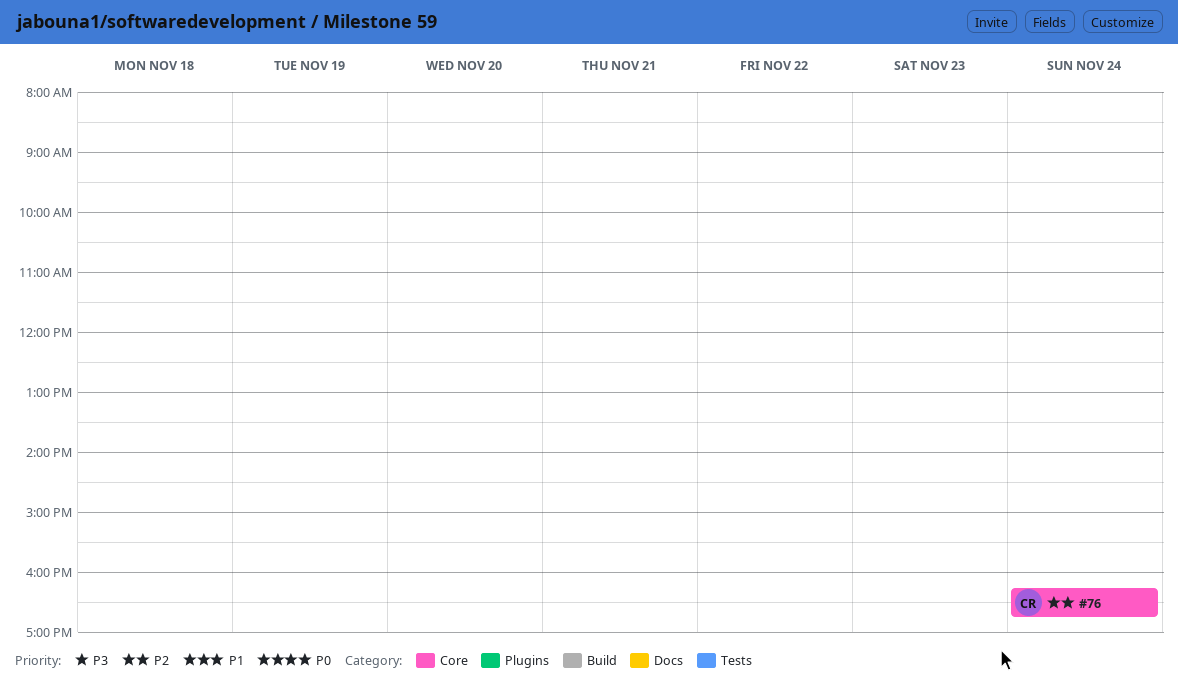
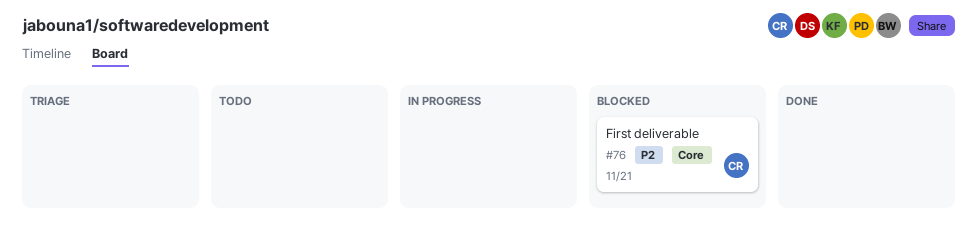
#76, day: Nov 24 -> Nov 21

